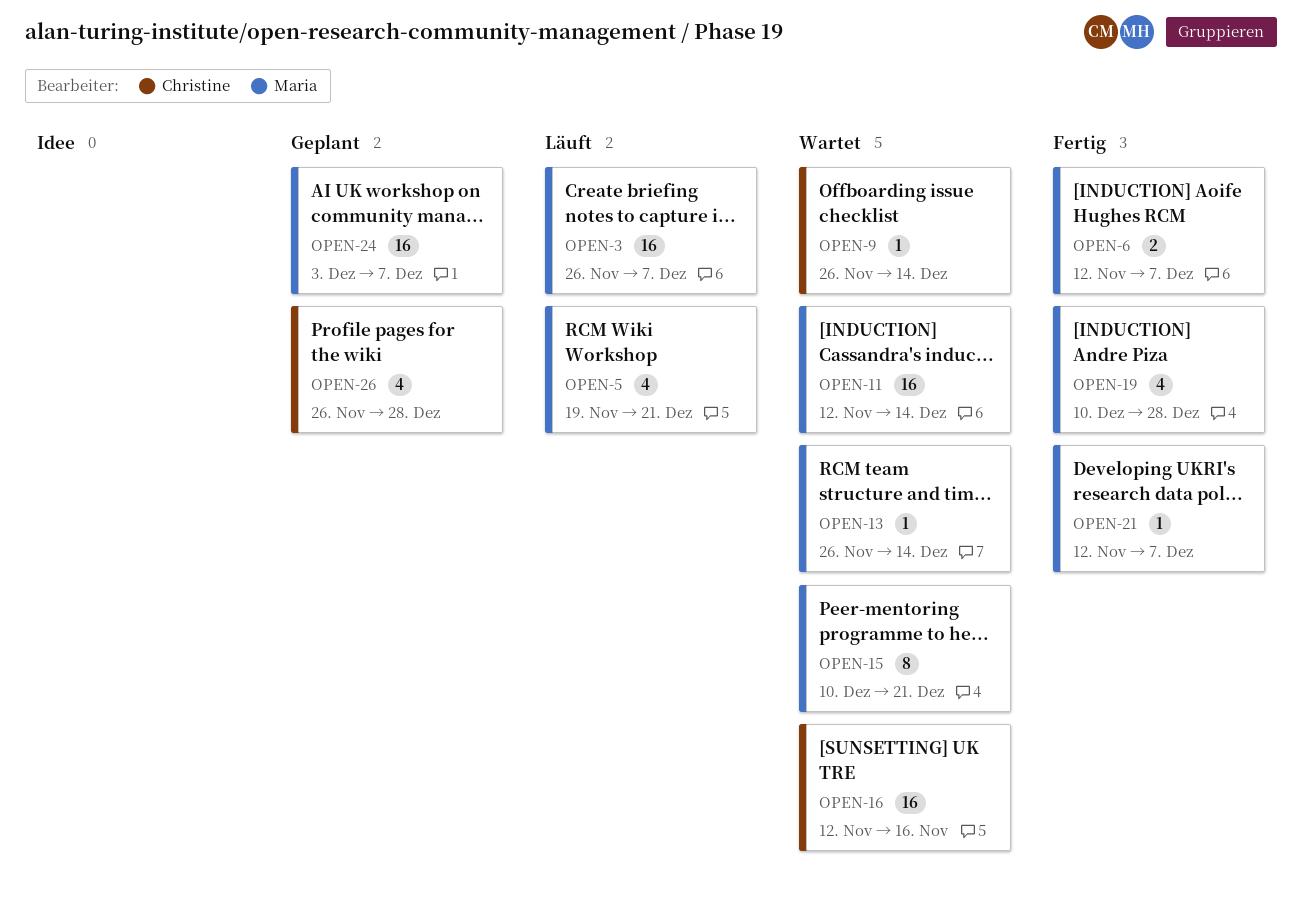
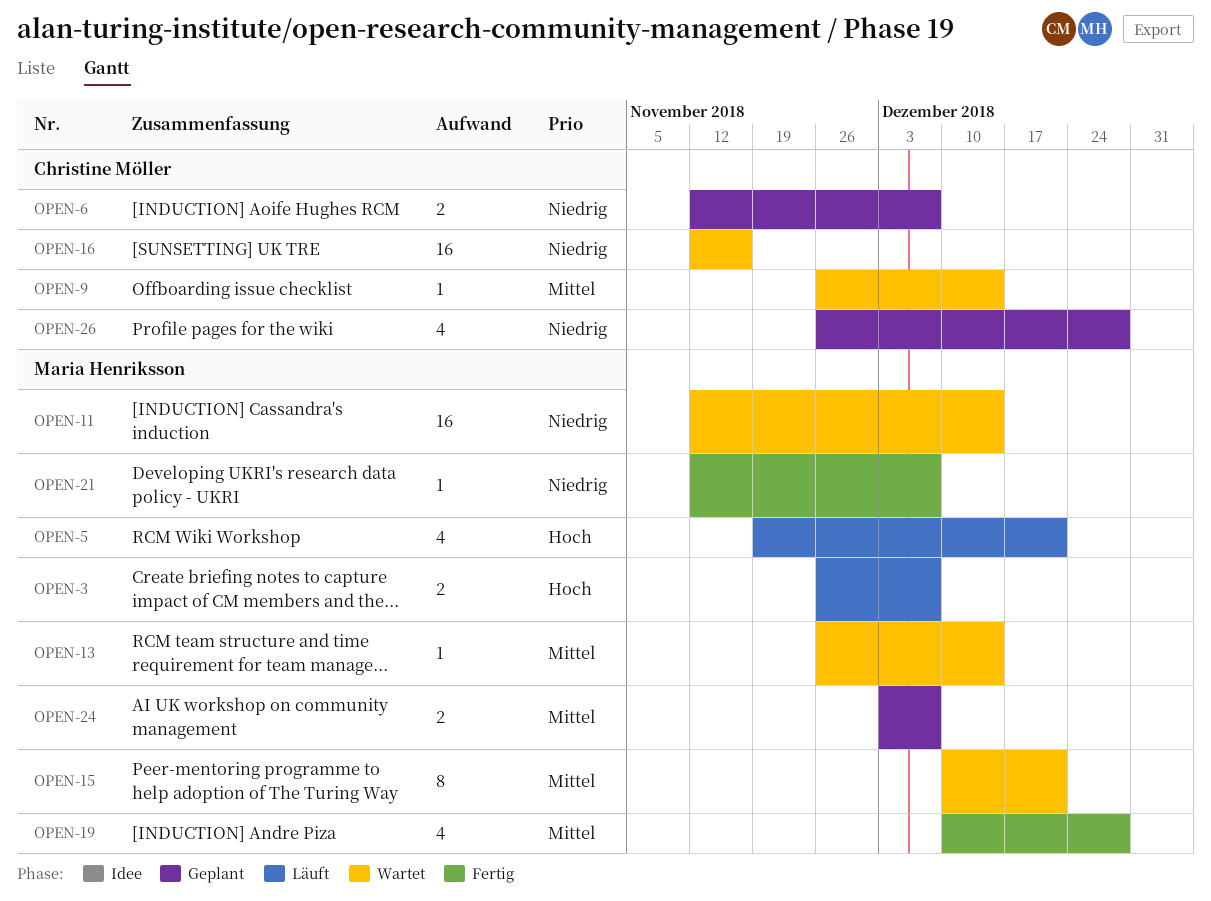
OPEN-3, estimate: 16 -> 2
OPEN-6, status: Fertig -> Geplant
OPEN-6, owner: Maria Henriksson -> Christine Möller
OPEN-24, estimate: 16 -> 2

